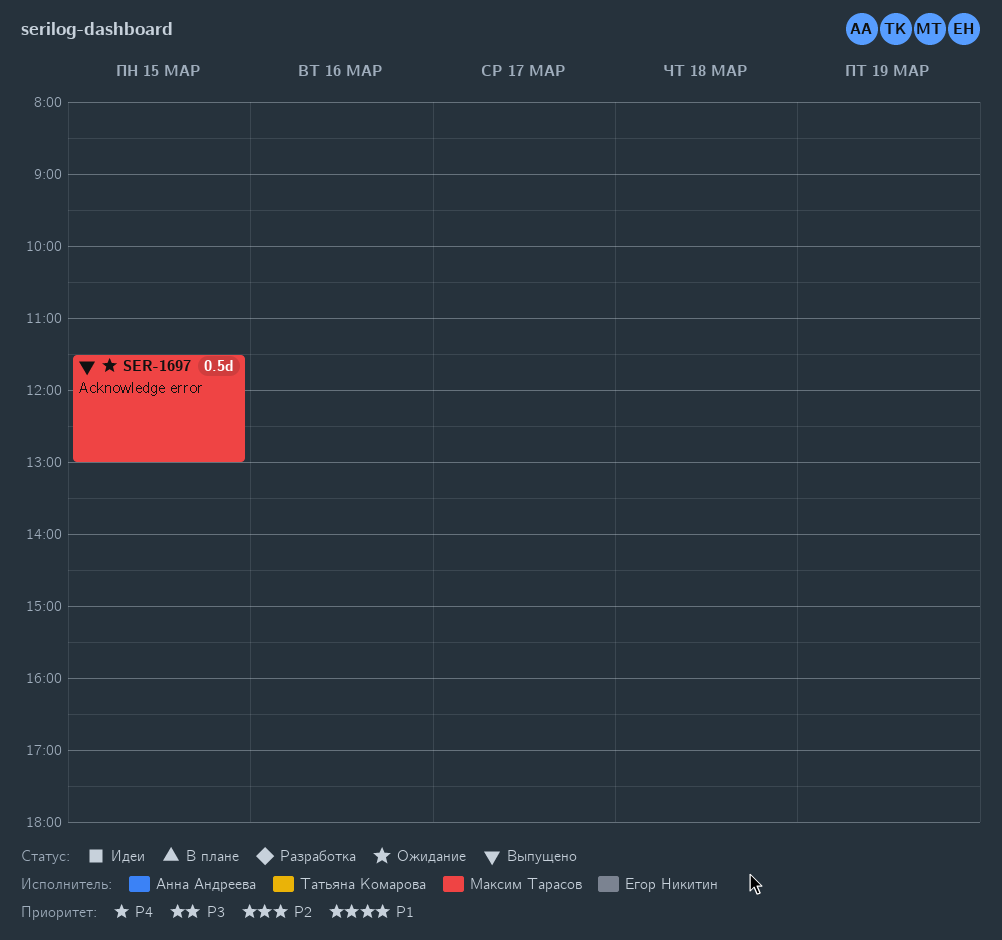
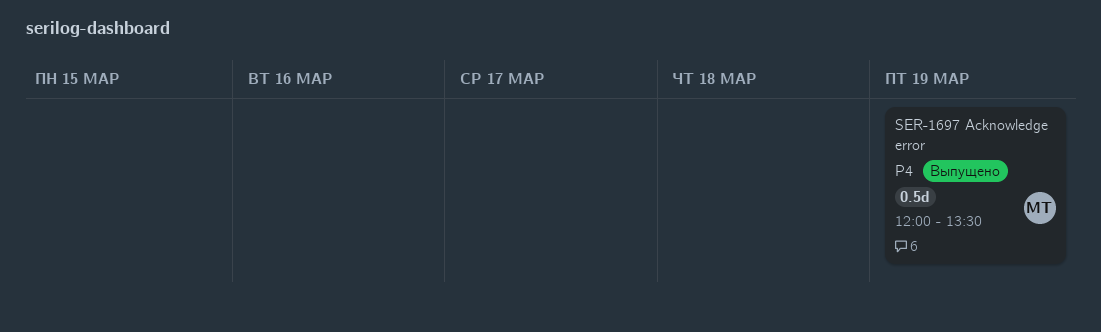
SER-1697, day: Mar 15 -> Mar 19
SER-1697, begins: 11:30 -> 12:00
SER-1697, ends: 13:00 -> 13:30

